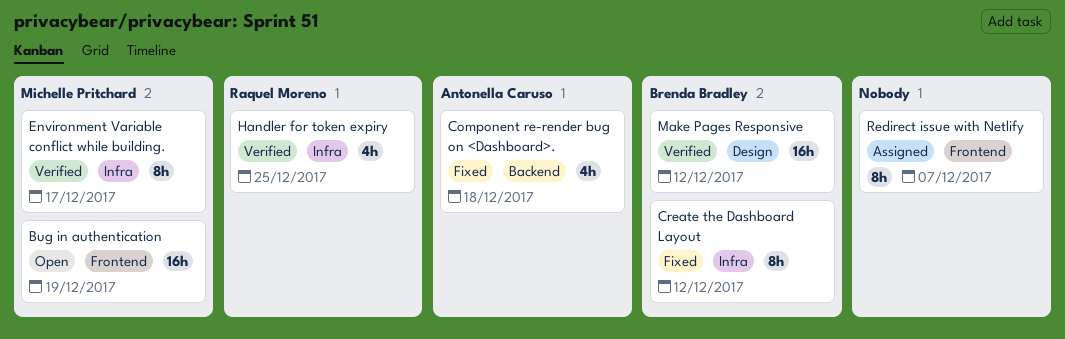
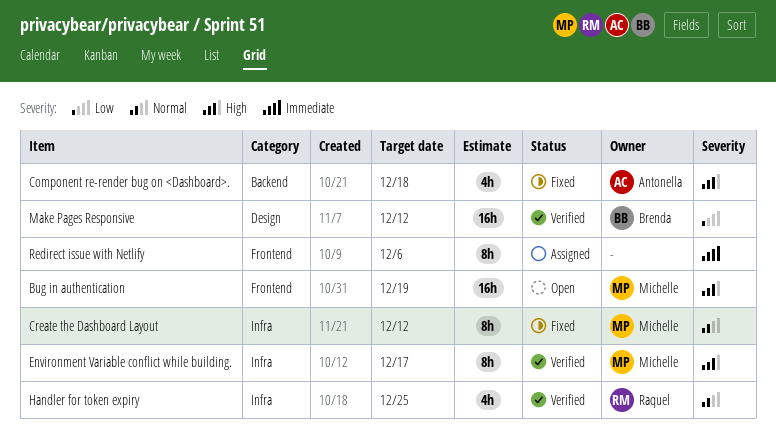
Create the Dashboard Layout, owner: Brenda Bradley -> Michelle Pritchard
Redirect issue with Netlify, due: Dec 7 -> Dec 6

